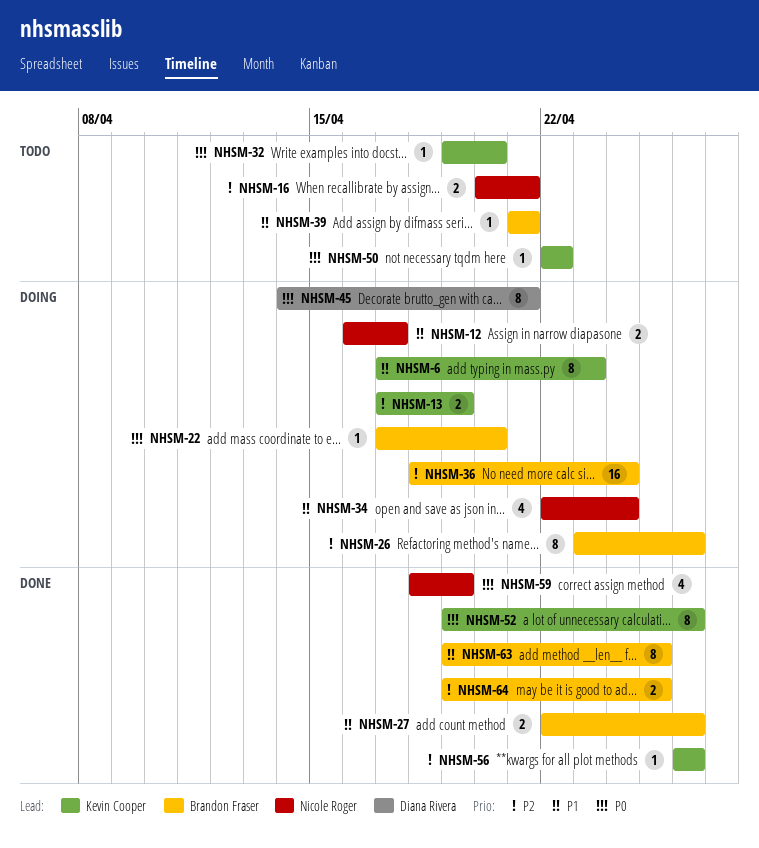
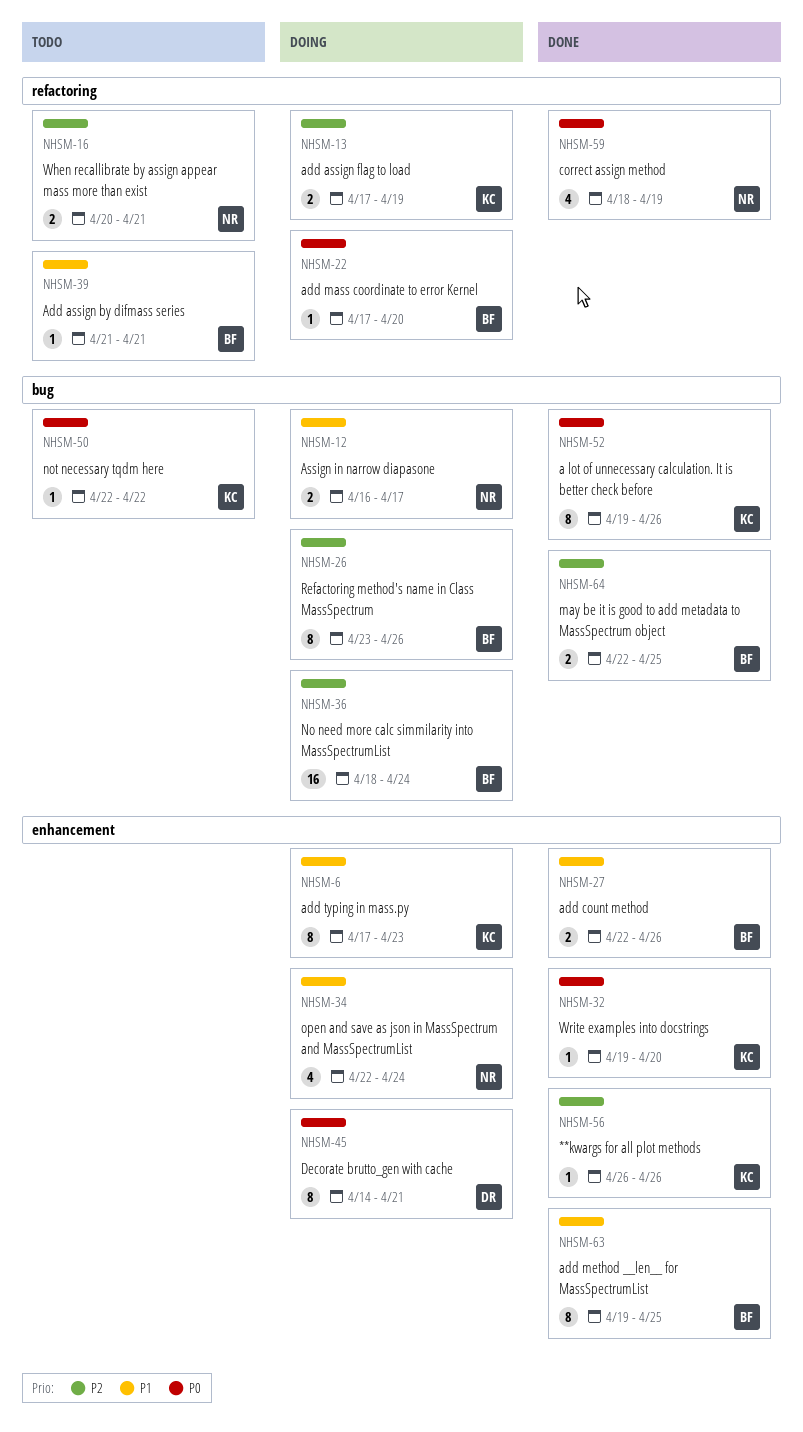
NHSM-32, status: Todo -> Done
NHSM-64, start: Apr 19 -> Apr 22

